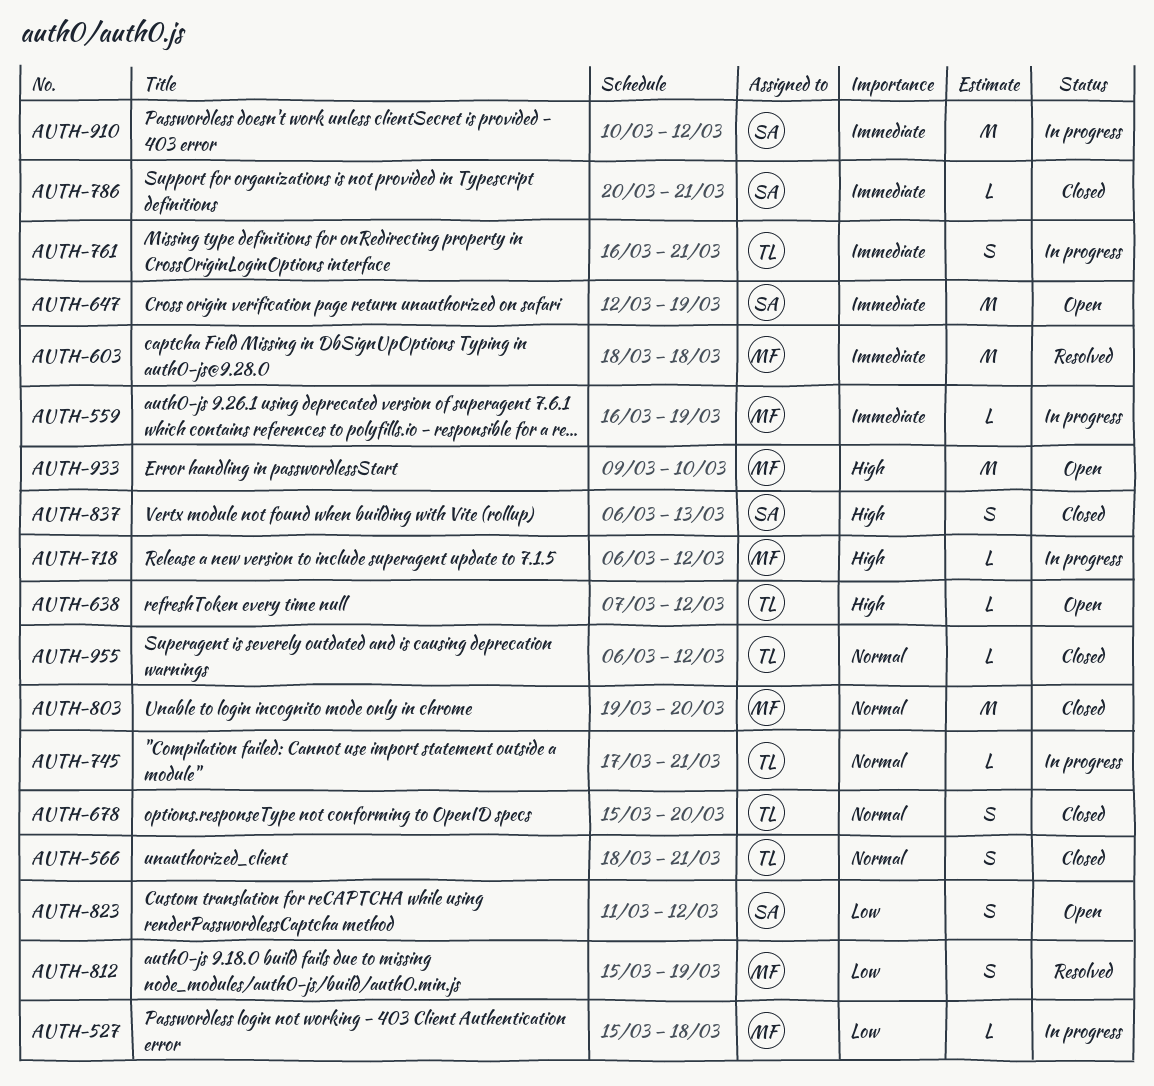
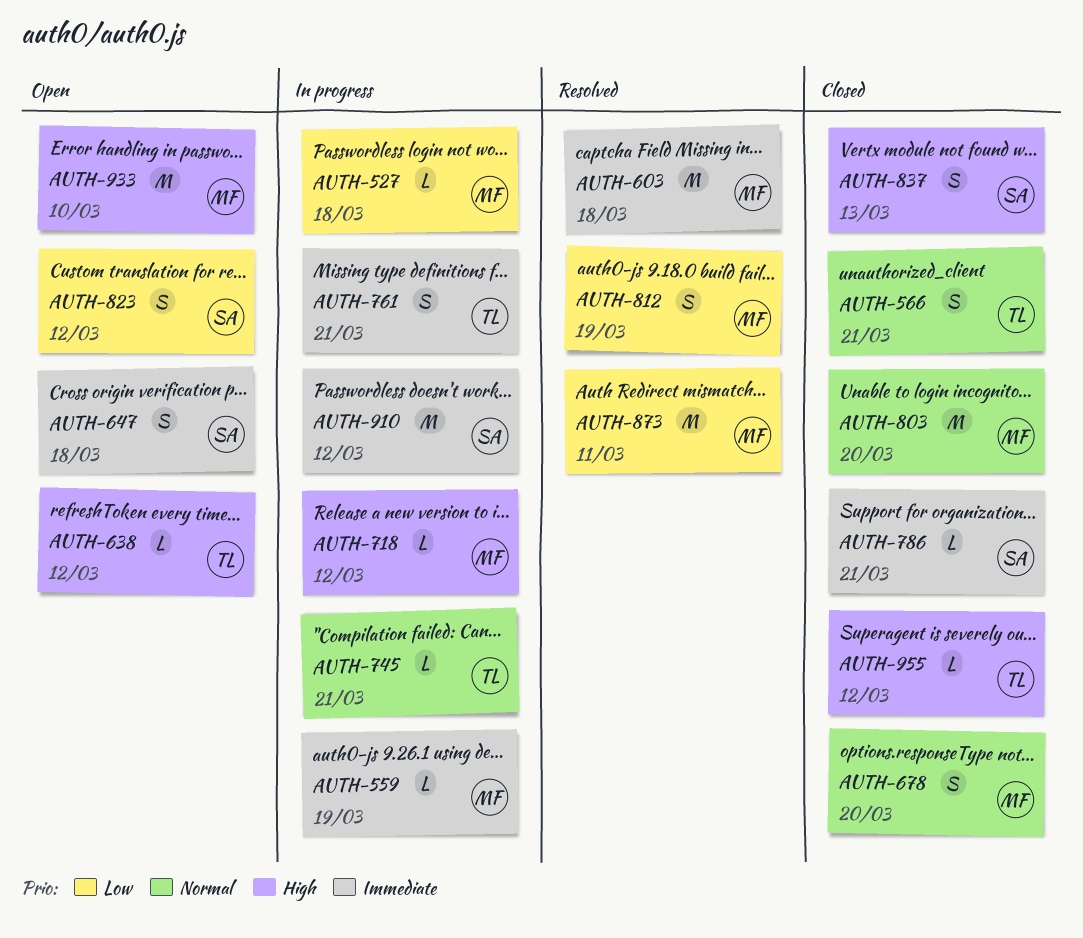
AUTH-647, estimate: M -> S
AUTH-647, due: Mar 19 -> Mar 18
AUTH-678, owner: TL -> MF
AUTH-873: none -> present
AUTH-955, priority: Normal -> High

